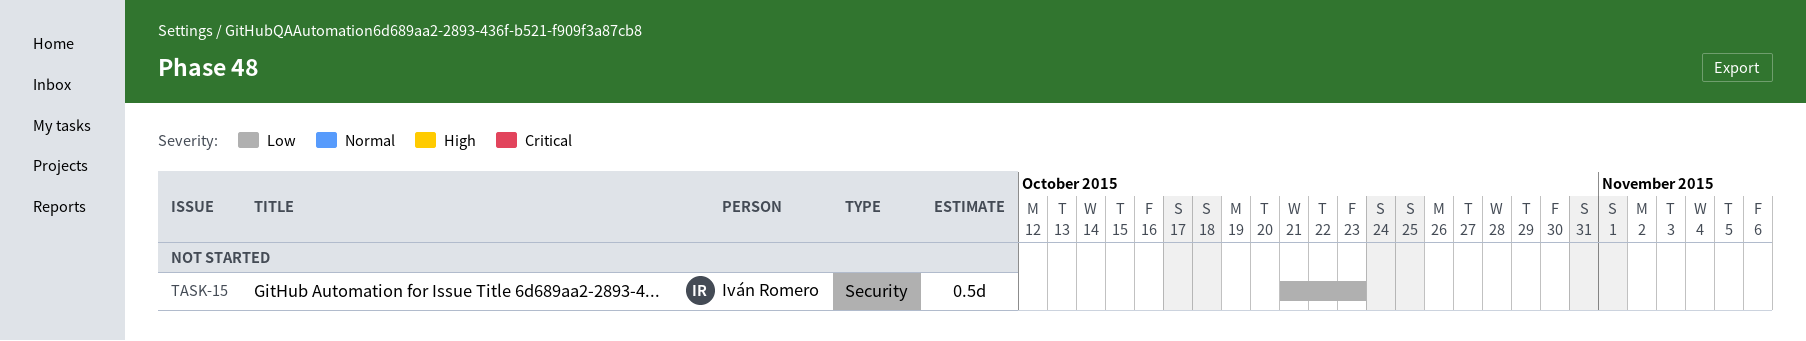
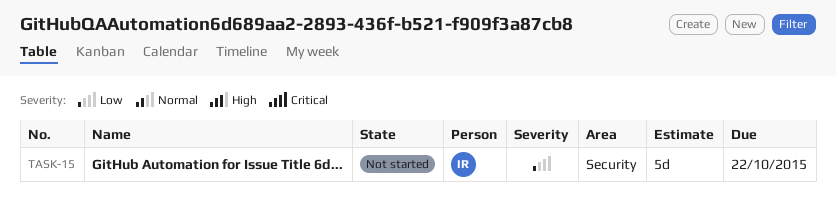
TASK-15, estimate: 0.5d -> 5d
TASK-15, due: Oct 23 -> Oct 22

